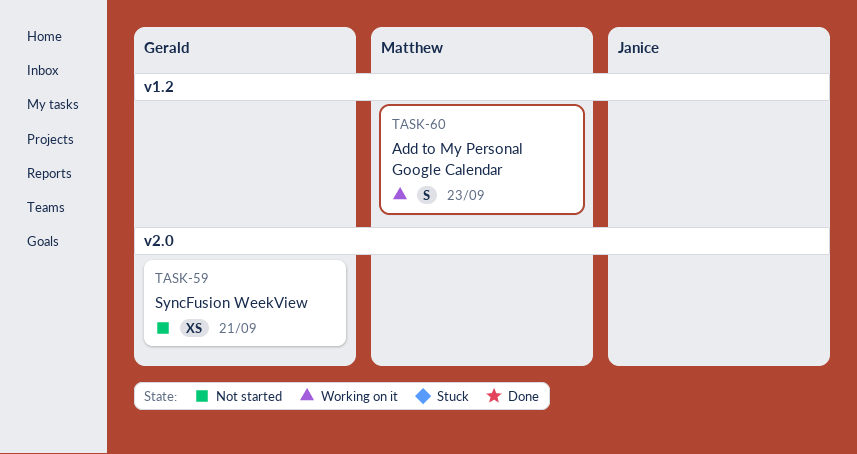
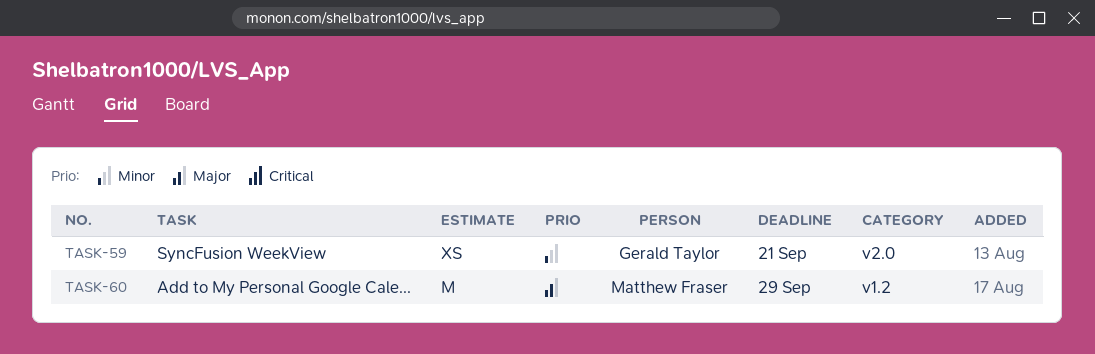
TASK-60, estimate: S -> M
TASK-60, due: Sep 23 -> Sep 29

